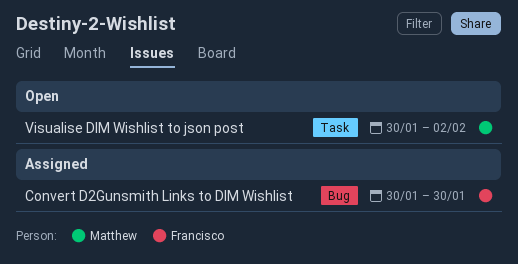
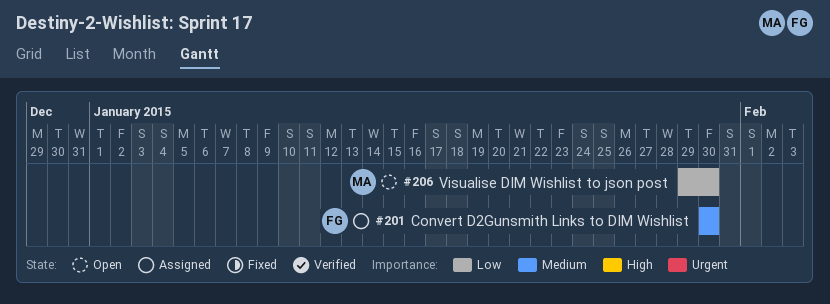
Visualise DIM Wishlist to json post, start: Jan 30 -> Jan 29
Visualise DIM Wishlist to json post, due: Feb 2 -> Jan 30

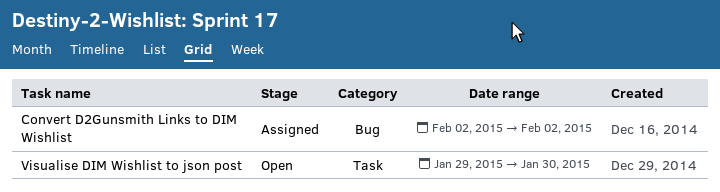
Convert D2Gunsmith Links to DIM Wishlist, start: Jan 30 -> Feb 2
Convert D2Gunsmith Links to DIM Wishlist, due: Jan 30 -> Feb 2

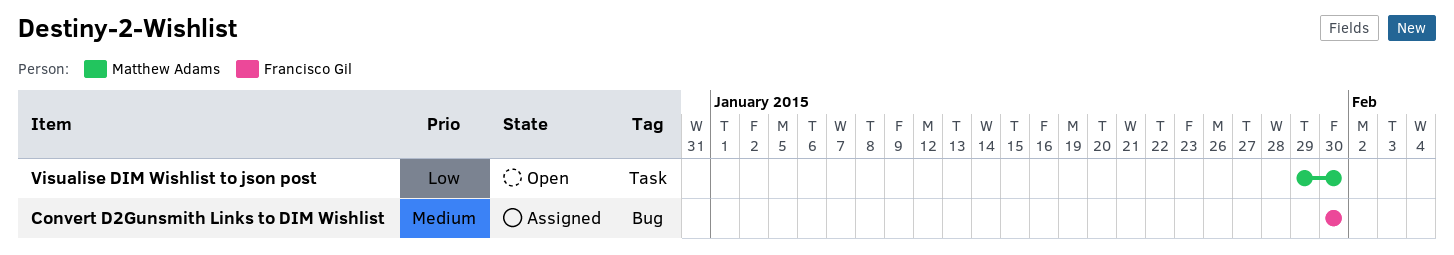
Convert D2Gunsmith Links to DIM Wishlist, start: Feb 2 -> Jan 30
Convert D2Gunsmith Links to DIM Wishlist, due: Feb 2 -> Jan 30

